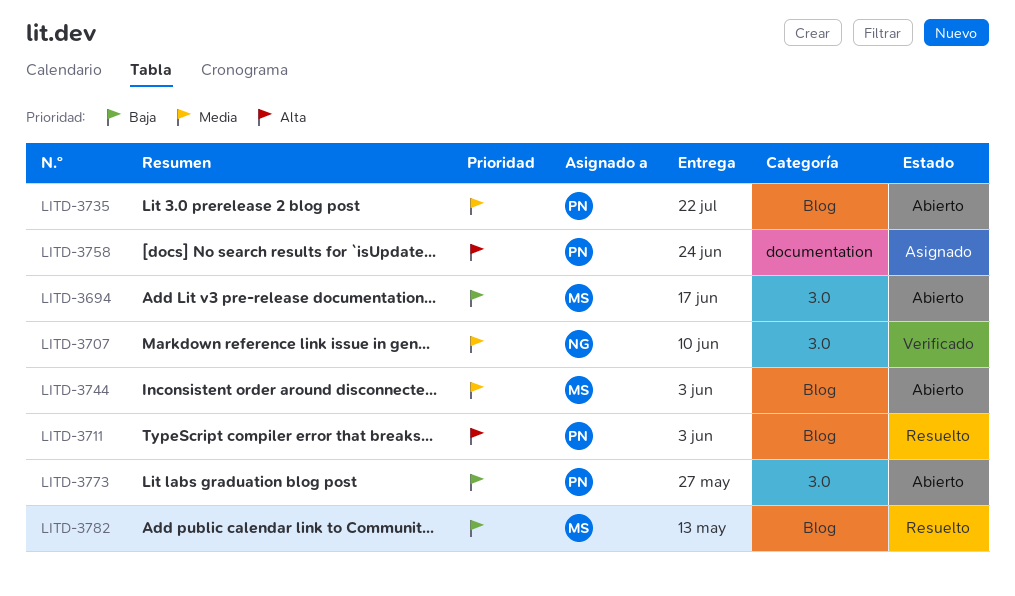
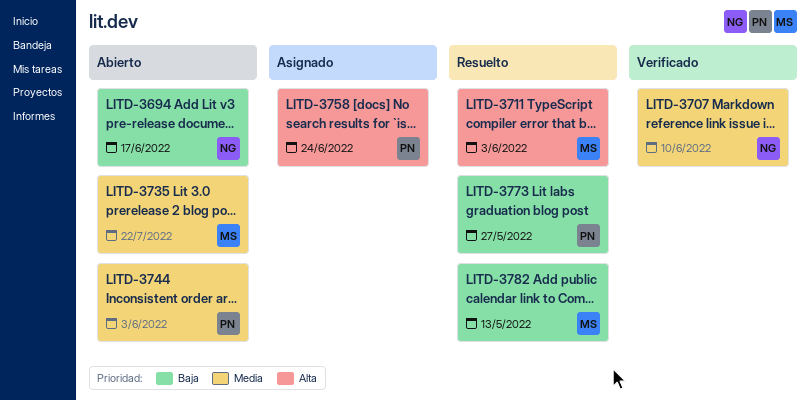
LITD-3694, owner: MS -> NG
LITD-3711, owner: PN -> MS
LITD-3735, owner: PN -> MS
LITD-3744, owner: MS -> PN
LITD-3773, status: Abierto -> Resuelto

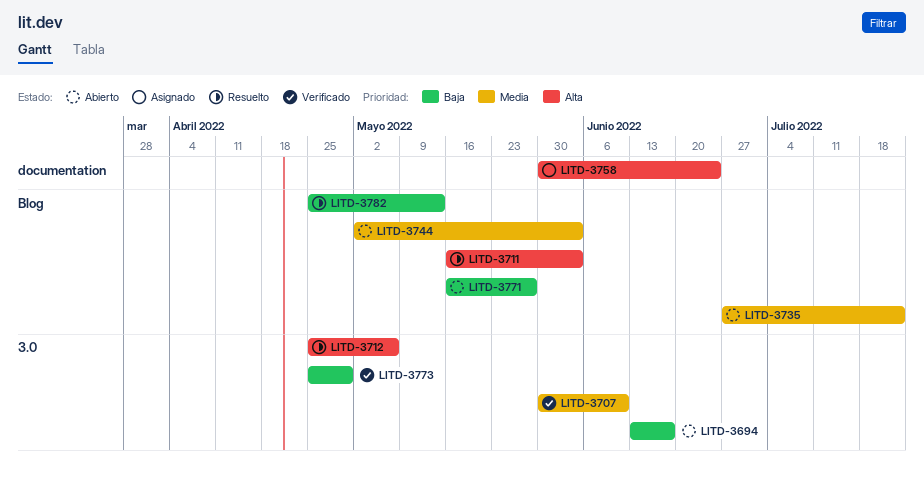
LITD-3712: none -> present
LITD-3771: none -> present
LITD-3773, status: Resuelto -> Verificado
LITD-3773, due: May 27 -> Apr 29

